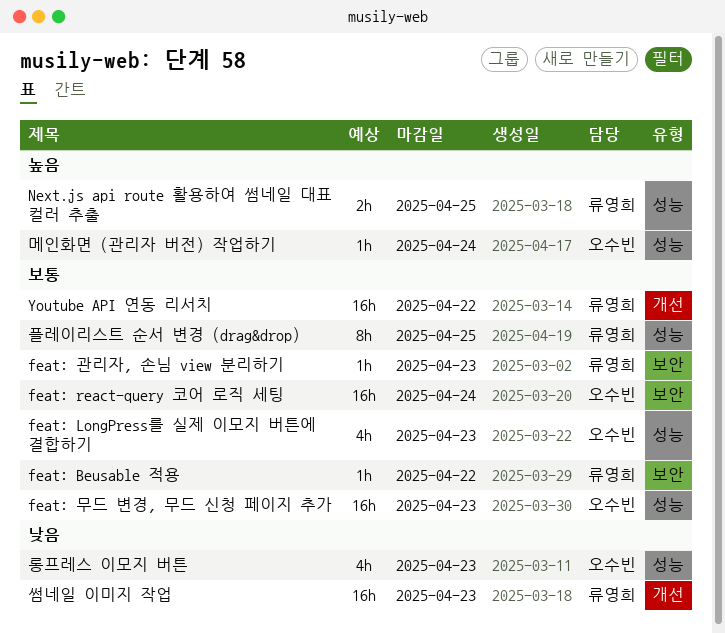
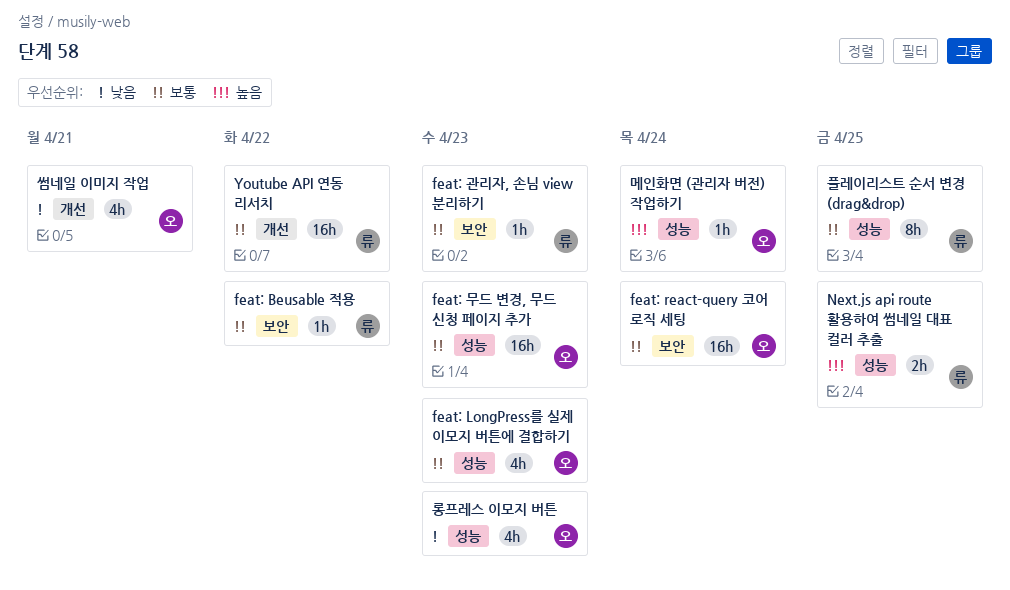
썸네일 이미지 작업, owner: 류영희 -> 오수빈
썸네일 이미지 작업, estimate: 16h -> 4h
썸네일 이미지 작업, due: Apr 23 -> Apr 21

